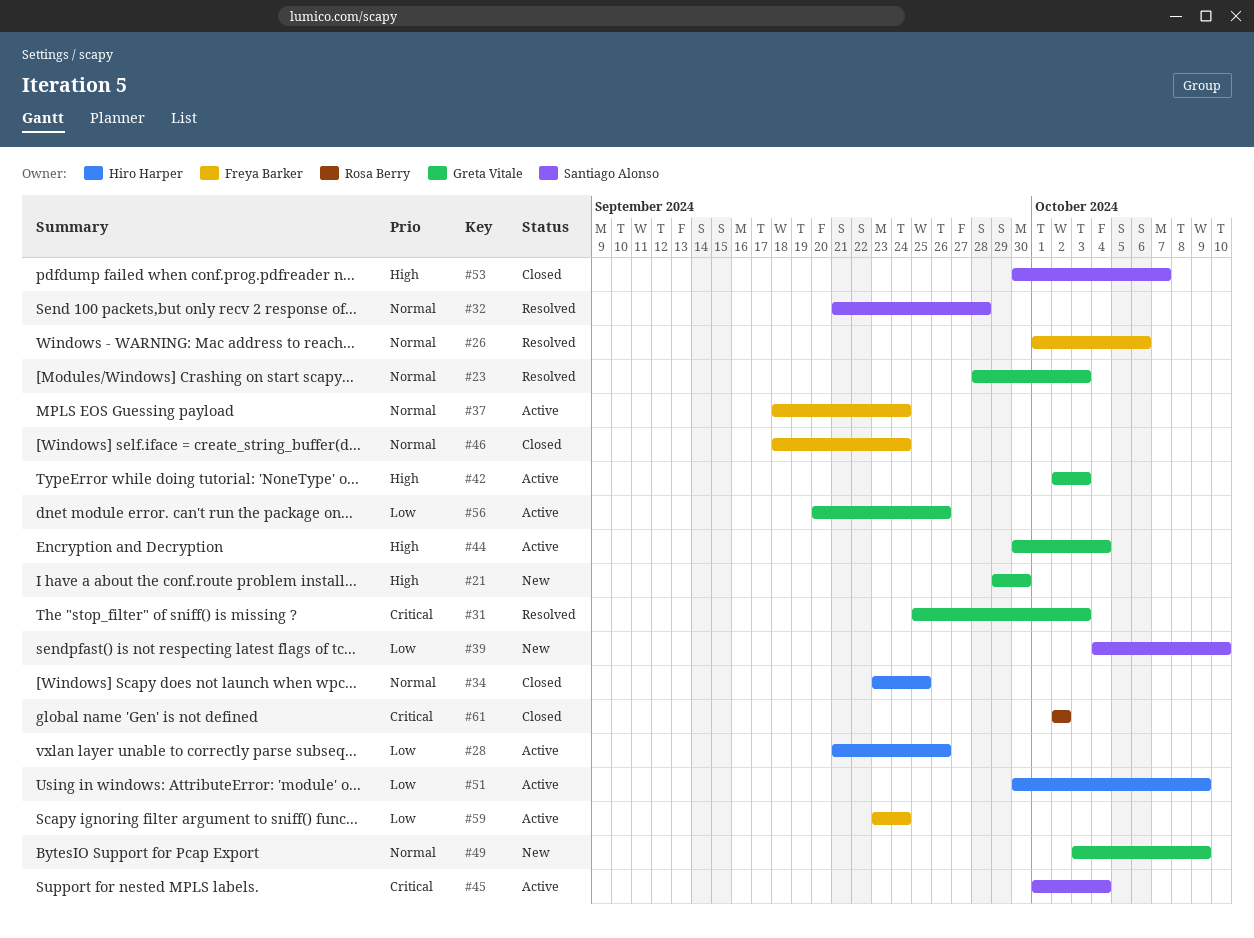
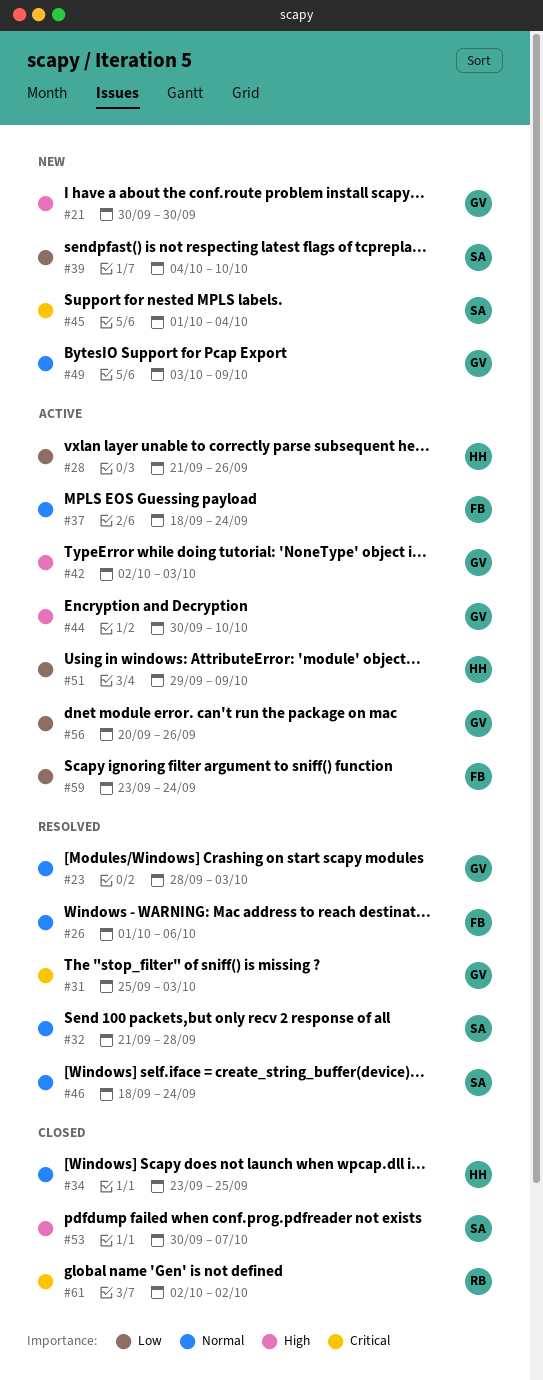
#21, start: Sep 29 -> Sep 30
#44, due: Oct 4 -> Oct 10
#45, status: Active -> New
#46, status: Closed -> Resolved
#46, owner: Freya Barker -> Santiago Alonso
#51, start: Sep 30 -> Sep 29

